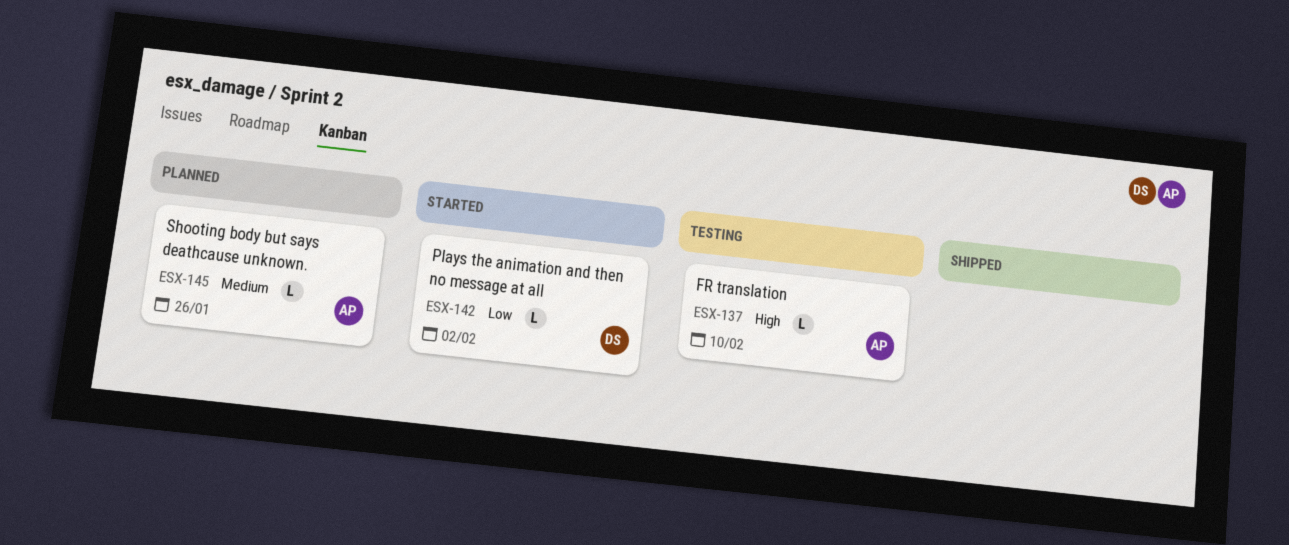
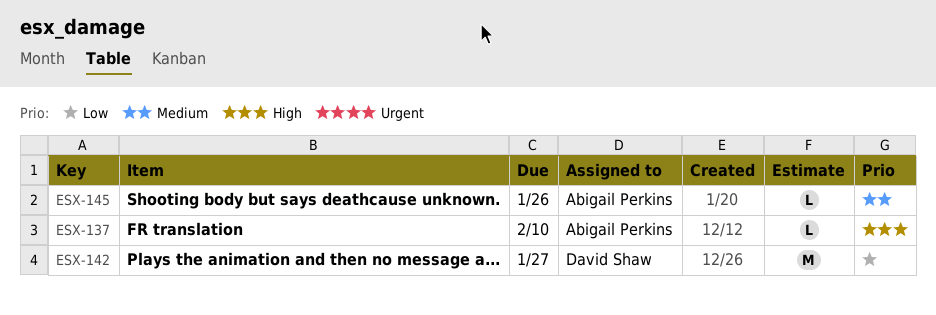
ESX-142, estimate: L -> M
ESX-142, due: Feb 2 -> Jan 27

